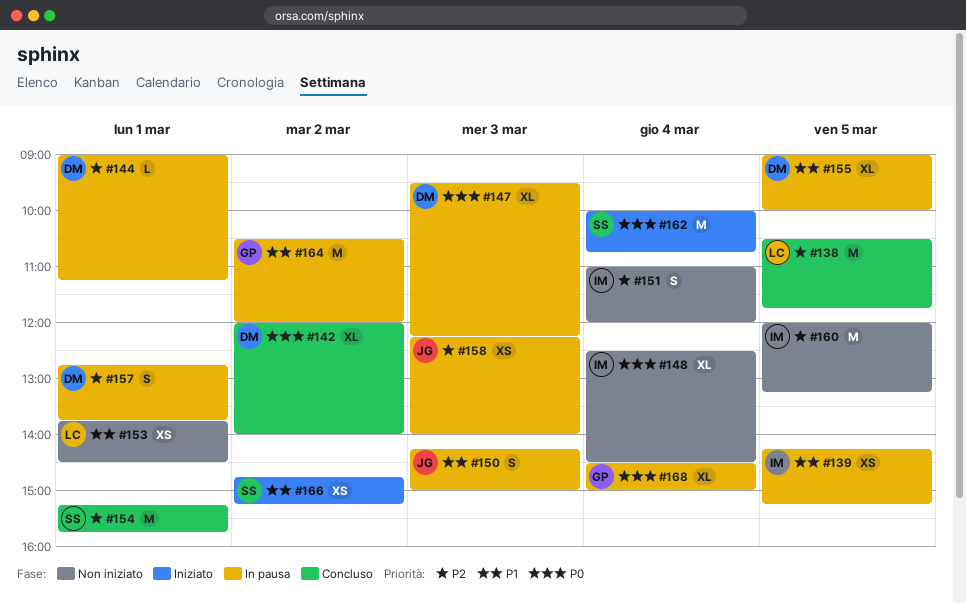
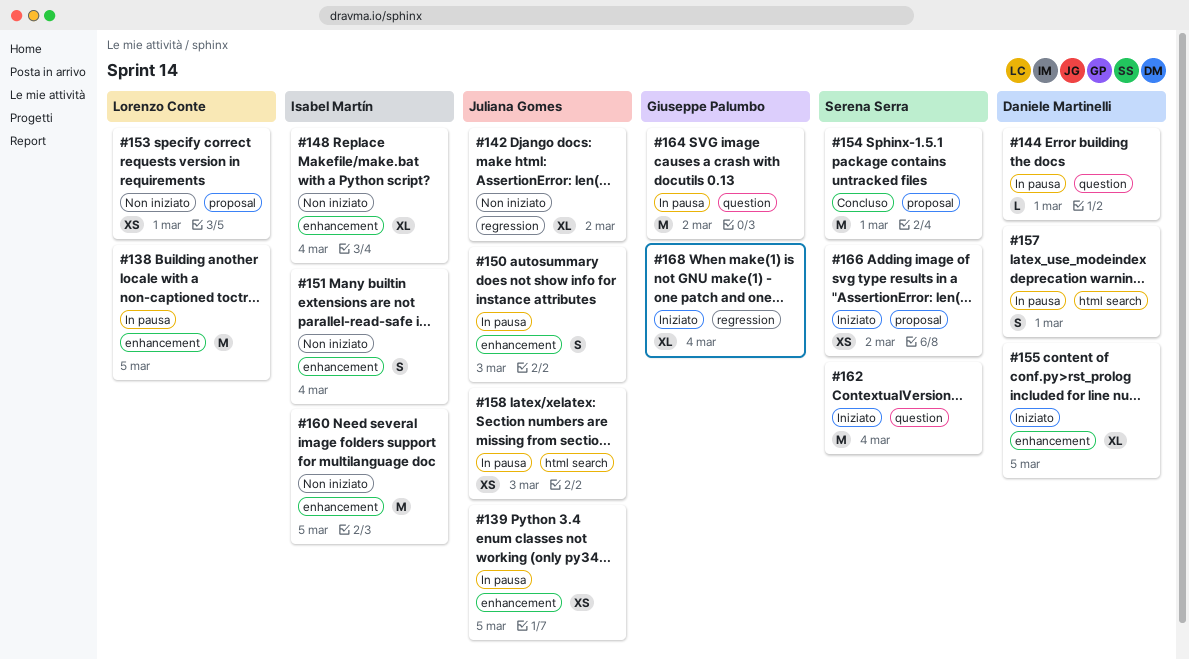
#138, status: Concluso -> In pausa
#139, owner: Isabel Martín -> Juliana Gomes
#142, status: Concluso -> Non iniziato
#142, owner: Daniele Martinelli -> Juliana Gomes
#147: present -> none
#155, status: In pausa -> Iniziato
#168, status: In pausa -> Iniziato

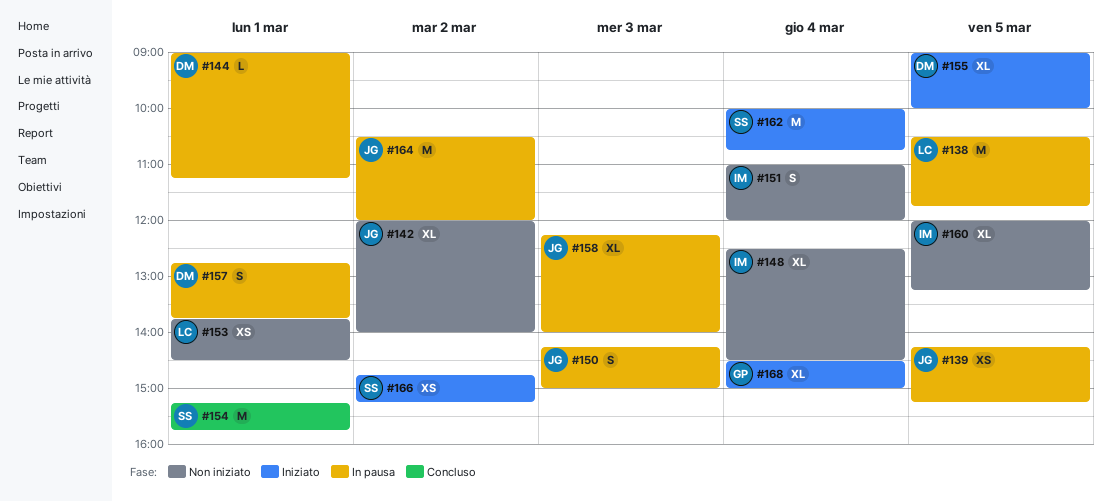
#158, estimate: XS -> XL
#160, estimate: M -> XL
#164, owner: Giuseppe Palumbo -> Juliana Gomes

